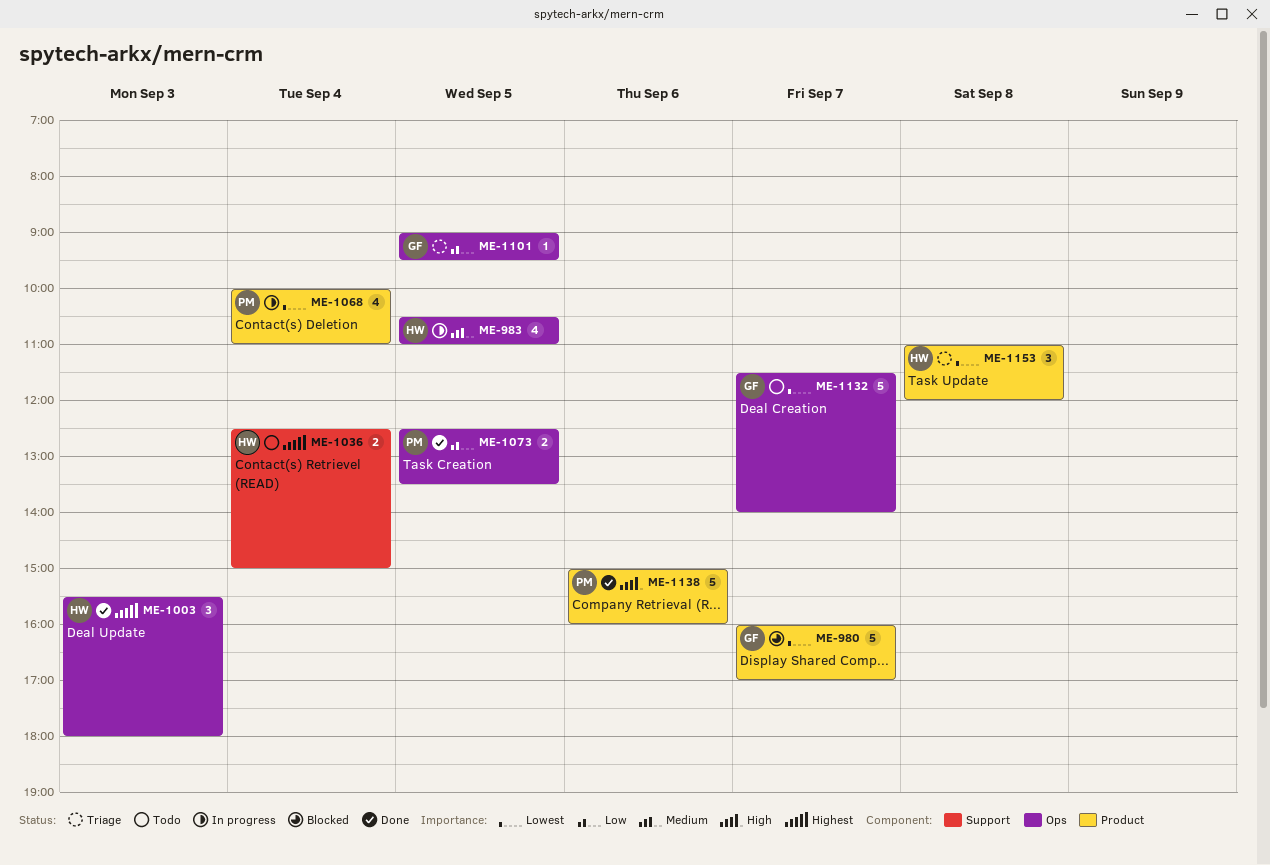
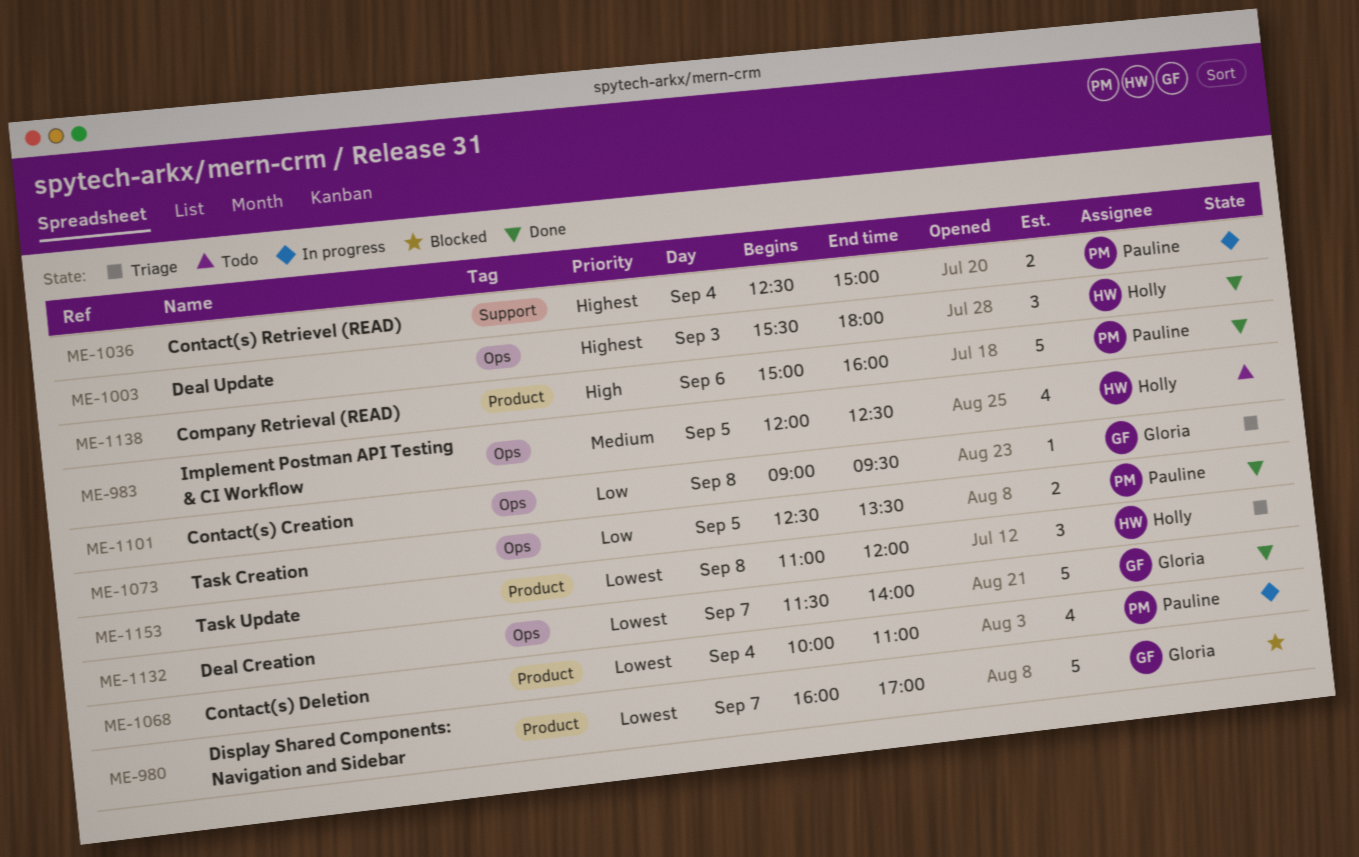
ME-983, status: In progress -> Todo
ME-983, begins: 10:30 -> 12:00
ME-983, ends: 11:00 -> 12:30
ME-1036, status: Todo -> In progress
ME-1036, owner: Holly -> Pauline
ME-1101, day: Sep 5 -> Sep 8
ME-1132, status: Todo -> Done

